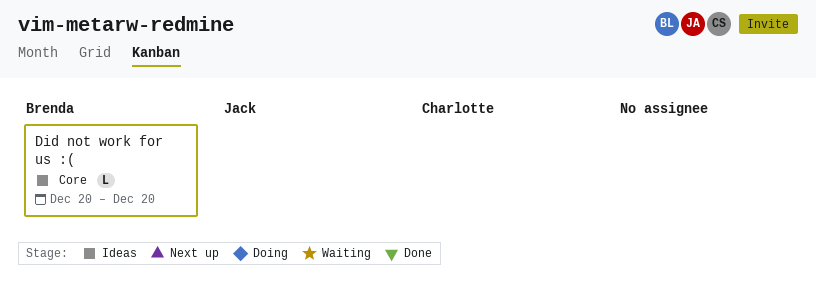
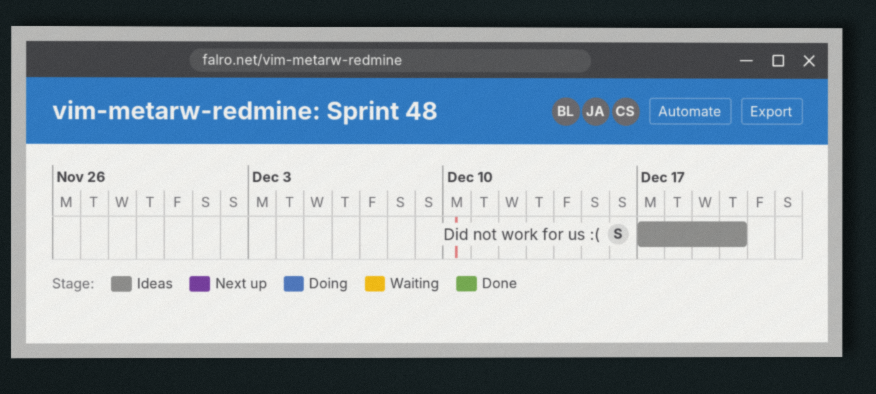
Did not work for us :(, estimate: L -> S
Did not work for us :(, start: Dec 20 -> Dec 17

